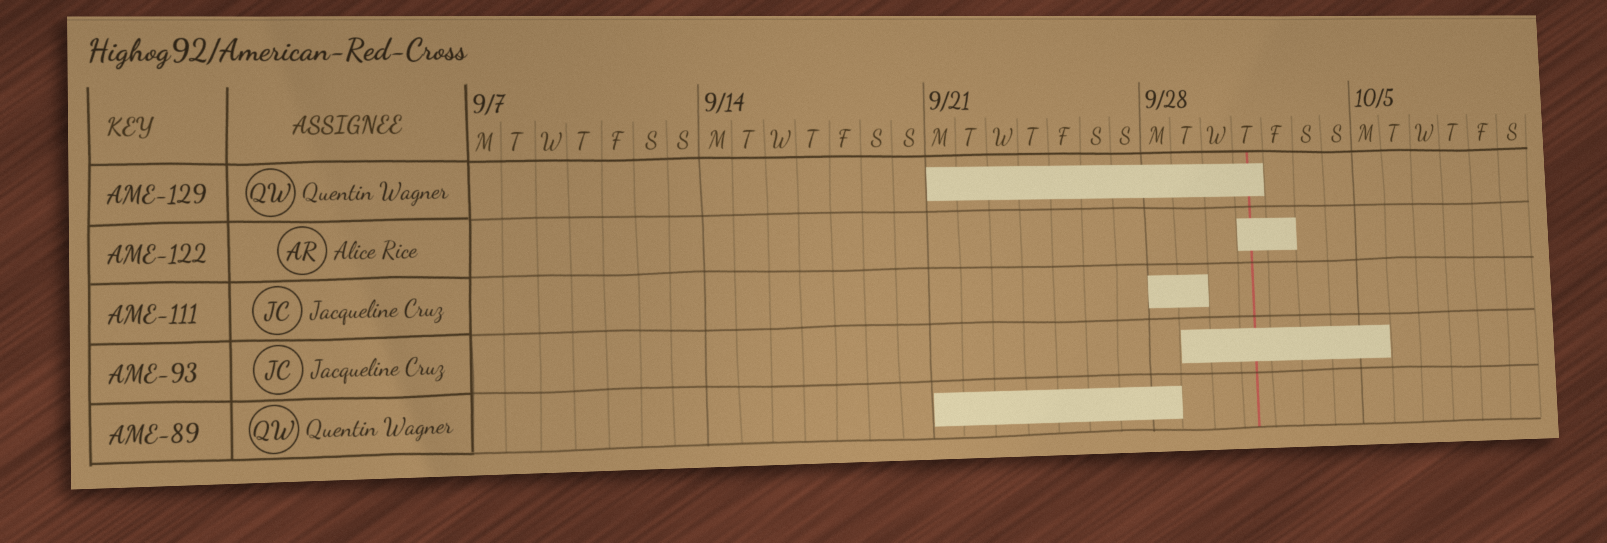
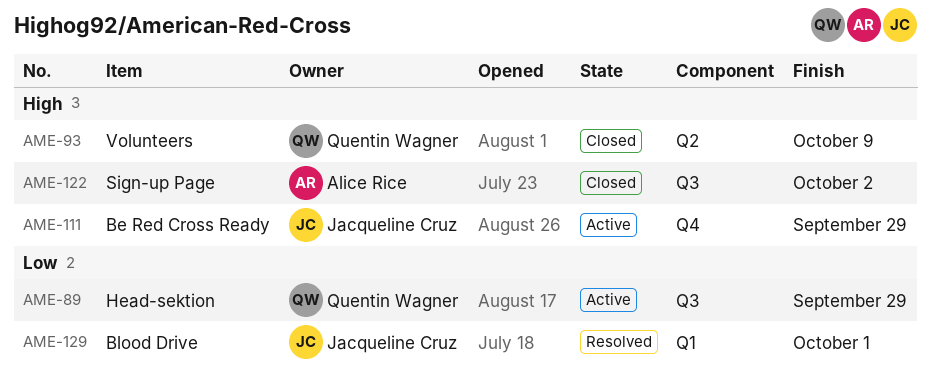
AME-89, due: Sep 28 -> Sep 29
AME-93, owner: Jacqueline Cruz -> Quentin Wagner
AME-93, due: Oct 5 -> Oct 9
AME-129, owner: Quentin Wagner -> Jacqueline Cruz

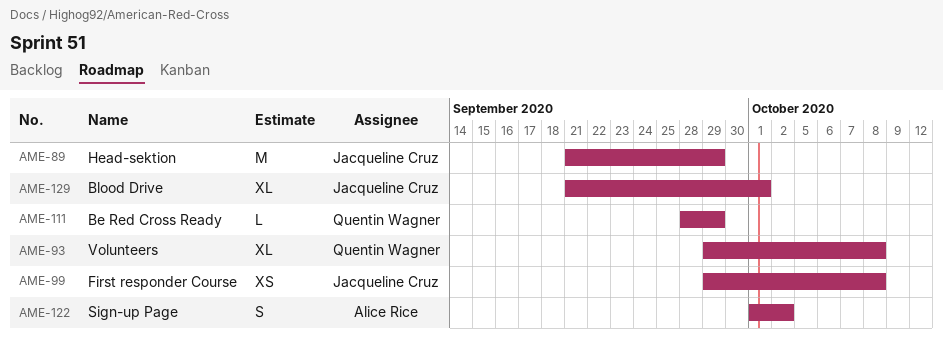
AME-89, owner: Quentin Wagner -> Jacqueline Cruz
AME-93, due: Oct 9 -> Oct 8
AME-99: none -> present
AME-111, owner: Jacqueline Cruz -> Quentin Wagner

